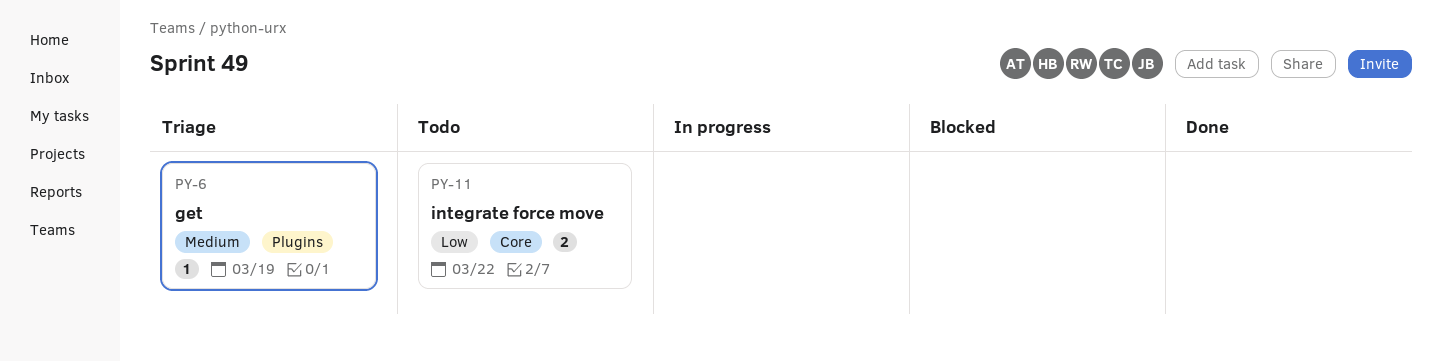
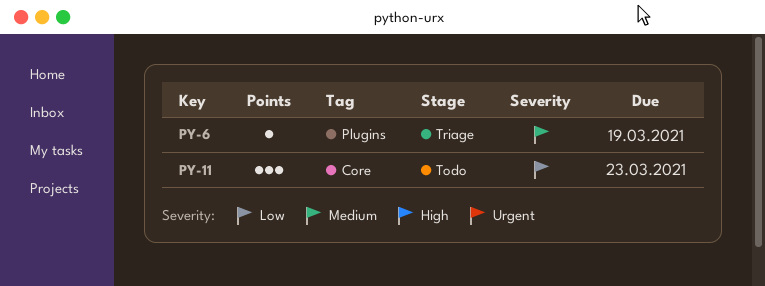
PY-11, estimate: 2 -> 3
PY-11, due: Mar 22 -> Mar 23

